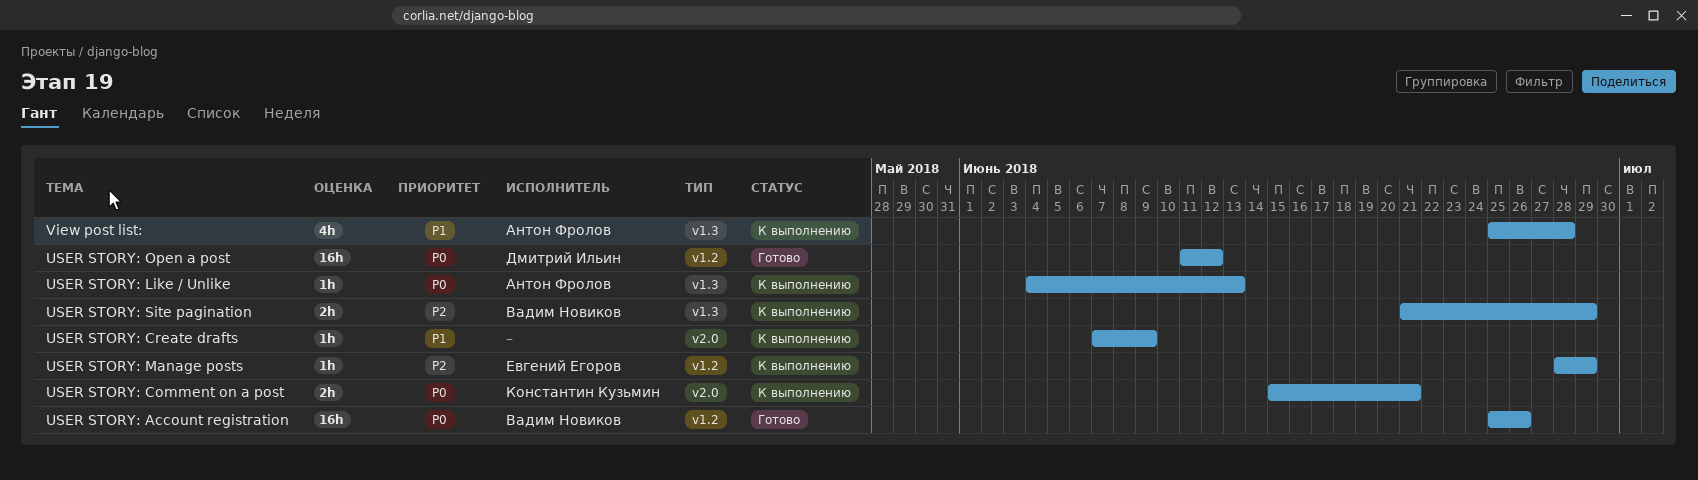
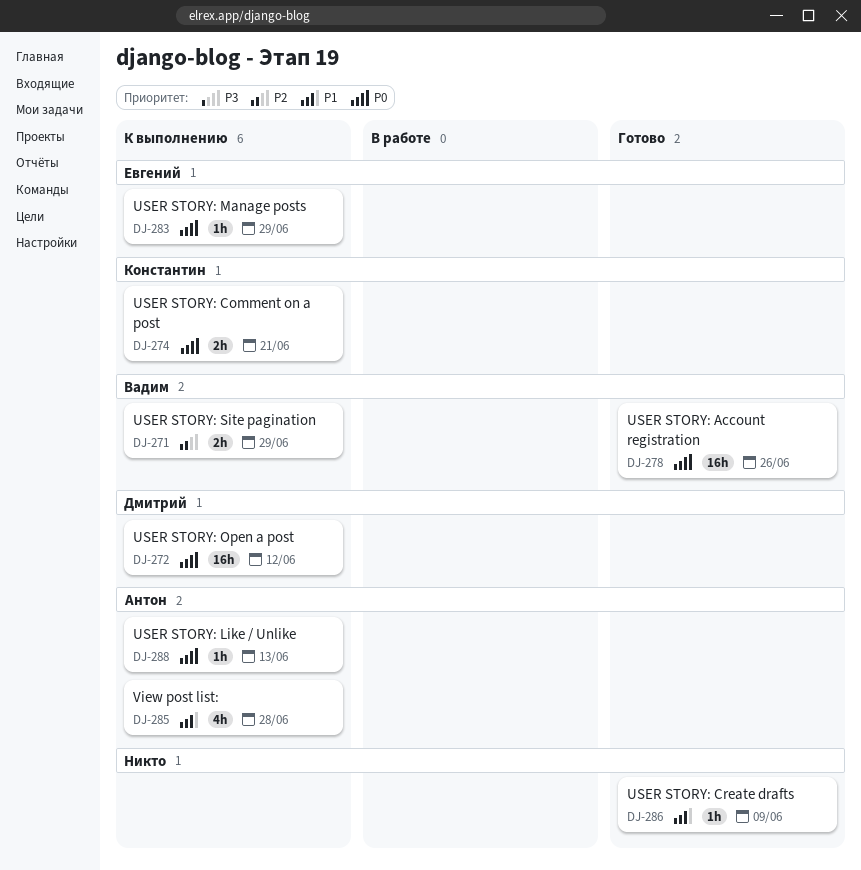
USER STORY: Create drafts, status: К выполнению -> Готово
USER STORY: Manage posts, priority: P2 -> P0
USER STORY: Open a post, status: Готово -> К выполнению

